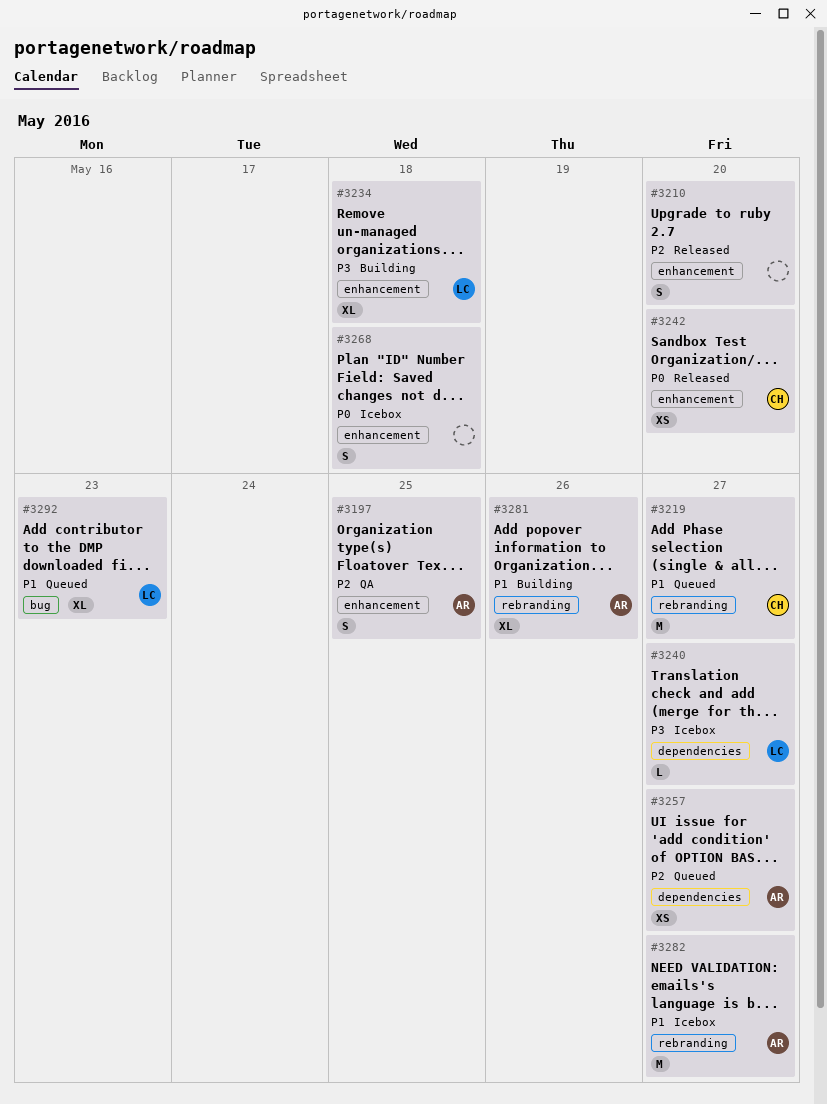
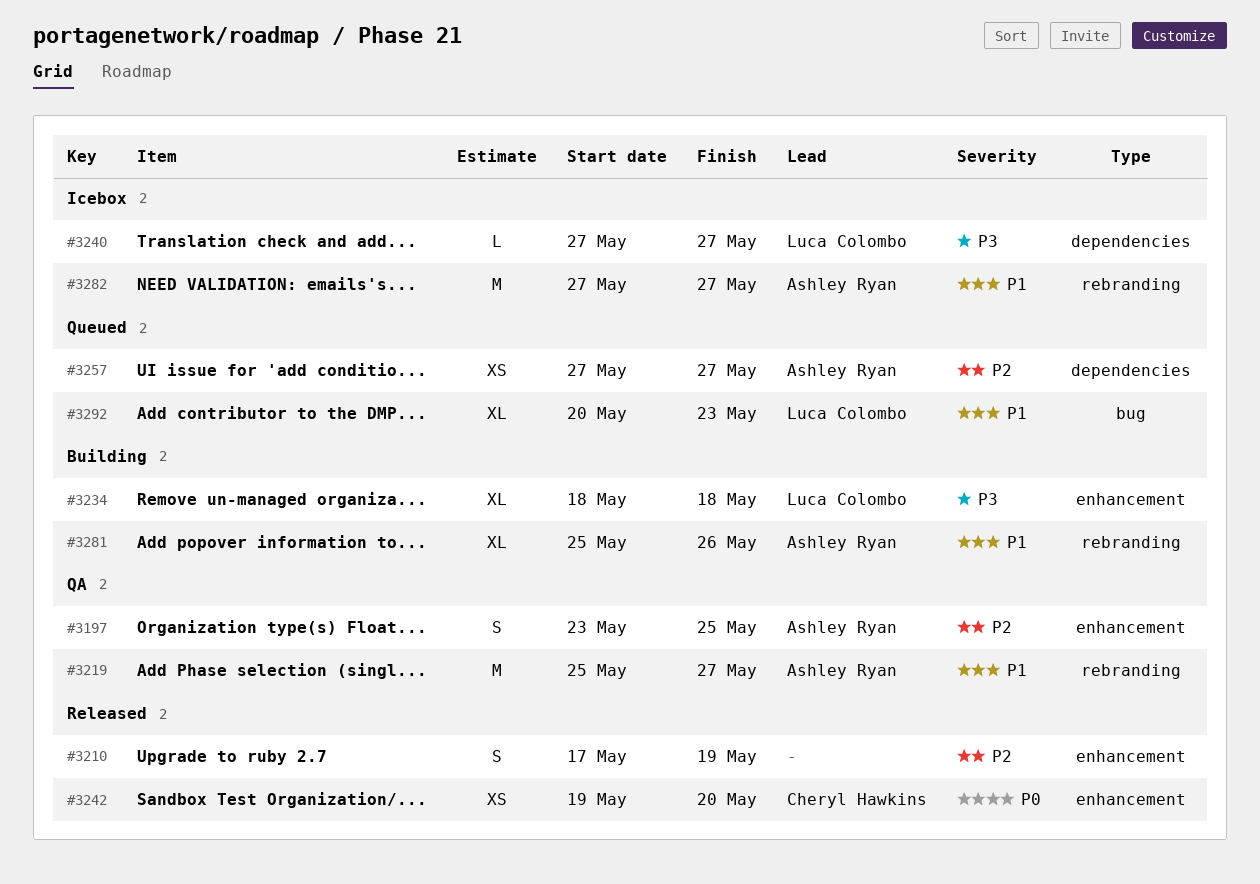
#3210, due: May 20 -> May 19
#3219, status: Queued -> QA
#3219, owner: Cheryl Hawkins -> Ashley Ryan
#3268: present -> none

